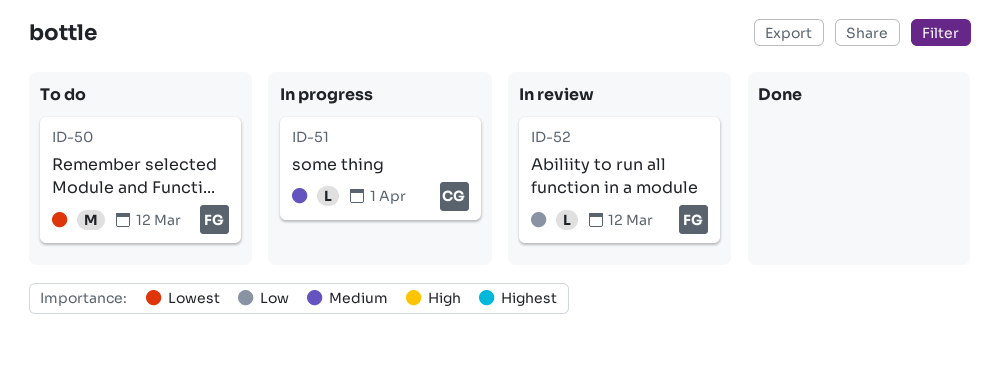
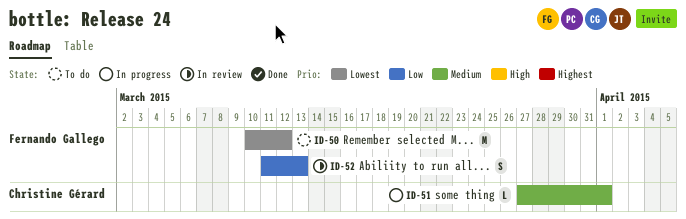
ID-52, estimate: L -> S
ID-52, due: Mar 12 -> Mar 13

